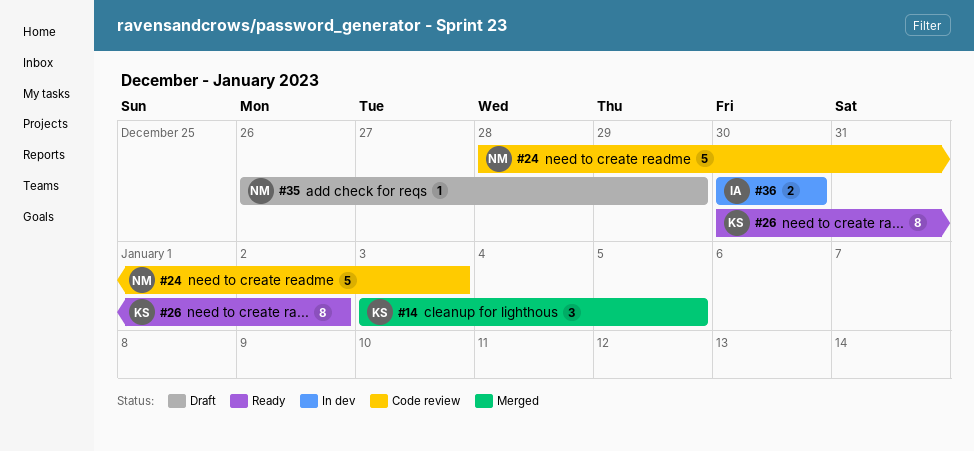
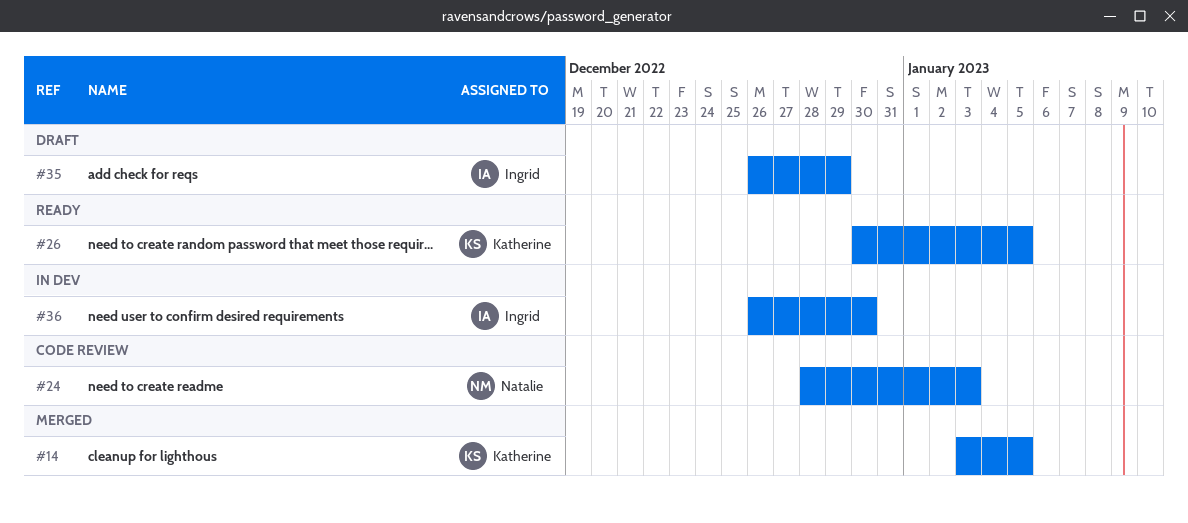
#26, due: Jan 2 -> Jan 5
#35, owner: Natalie -> Ingrid
#36, start: Dec 30 -> Dec 26

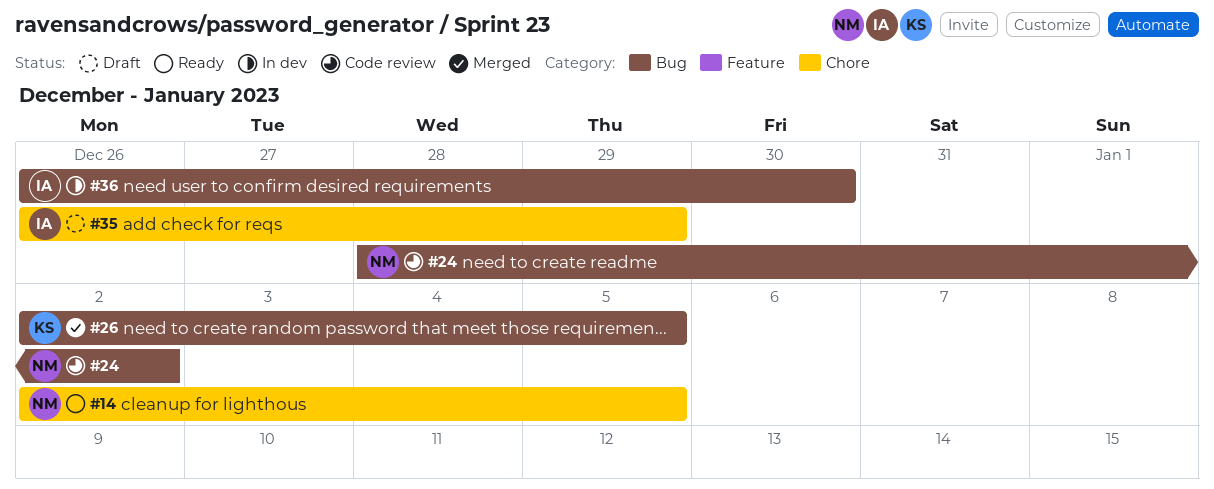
#14, status: Merged -> Ready
#14, owner: Katherine -> Natalie
#14, start: Jan 3 -> Jan 2
#24, due: Jan 3 -> Jan 2
#26, status: Ready -> Merged
#26, start: Dec 30 -> Jan 2

